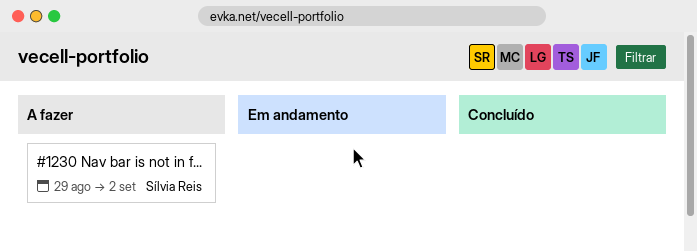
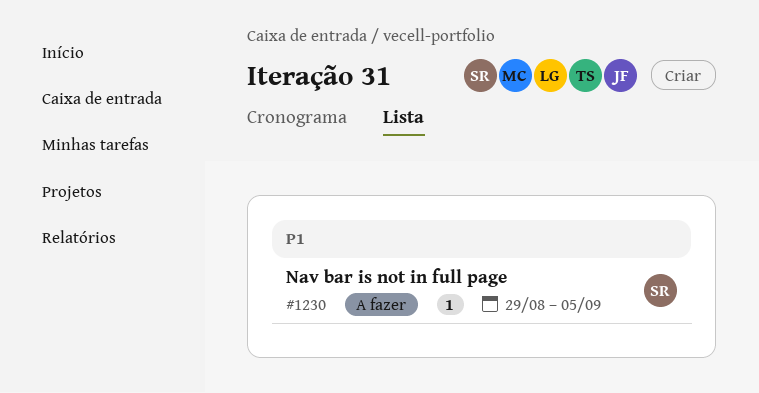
#1230, due: Sep 2 -> Sep 5

